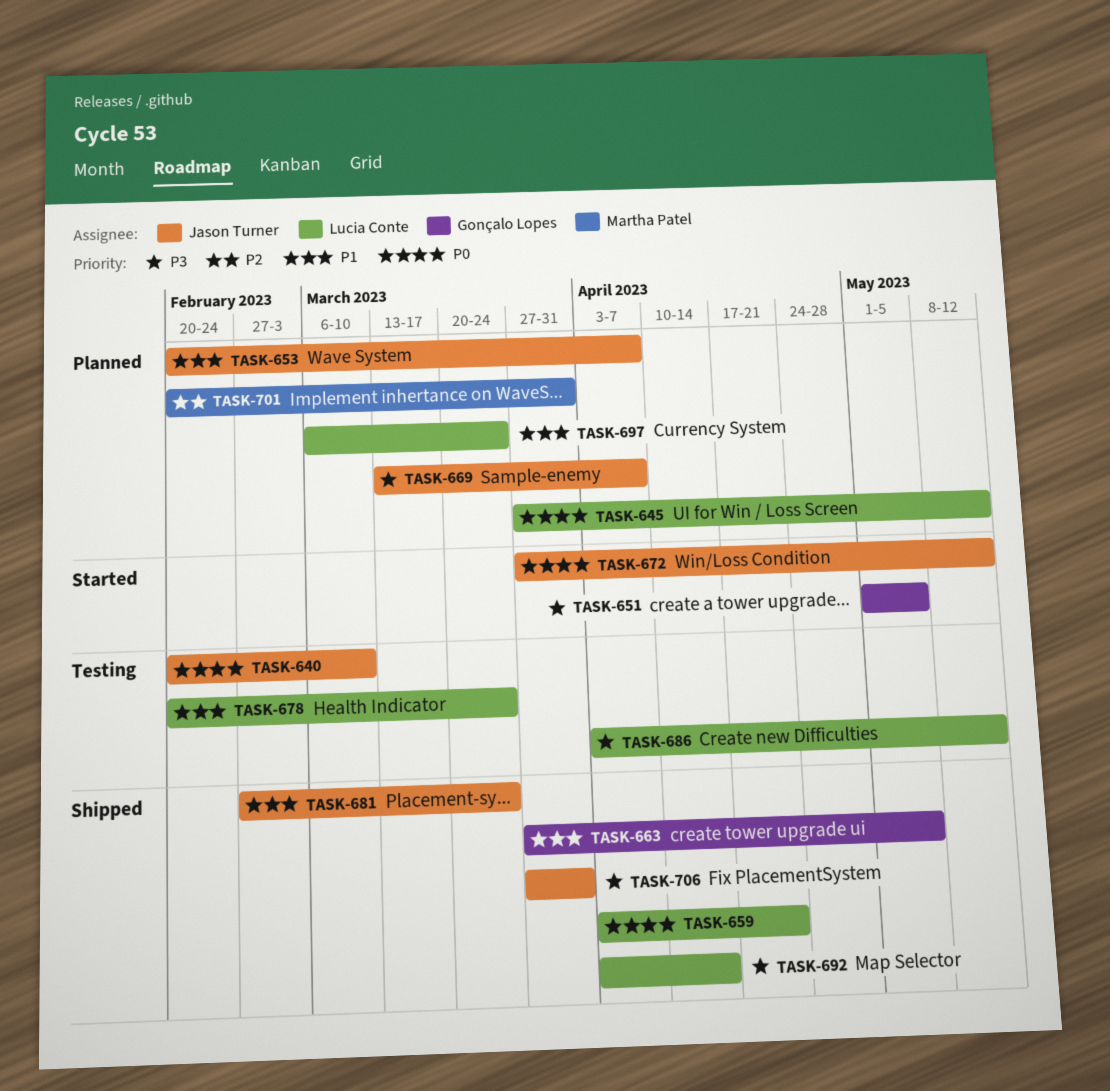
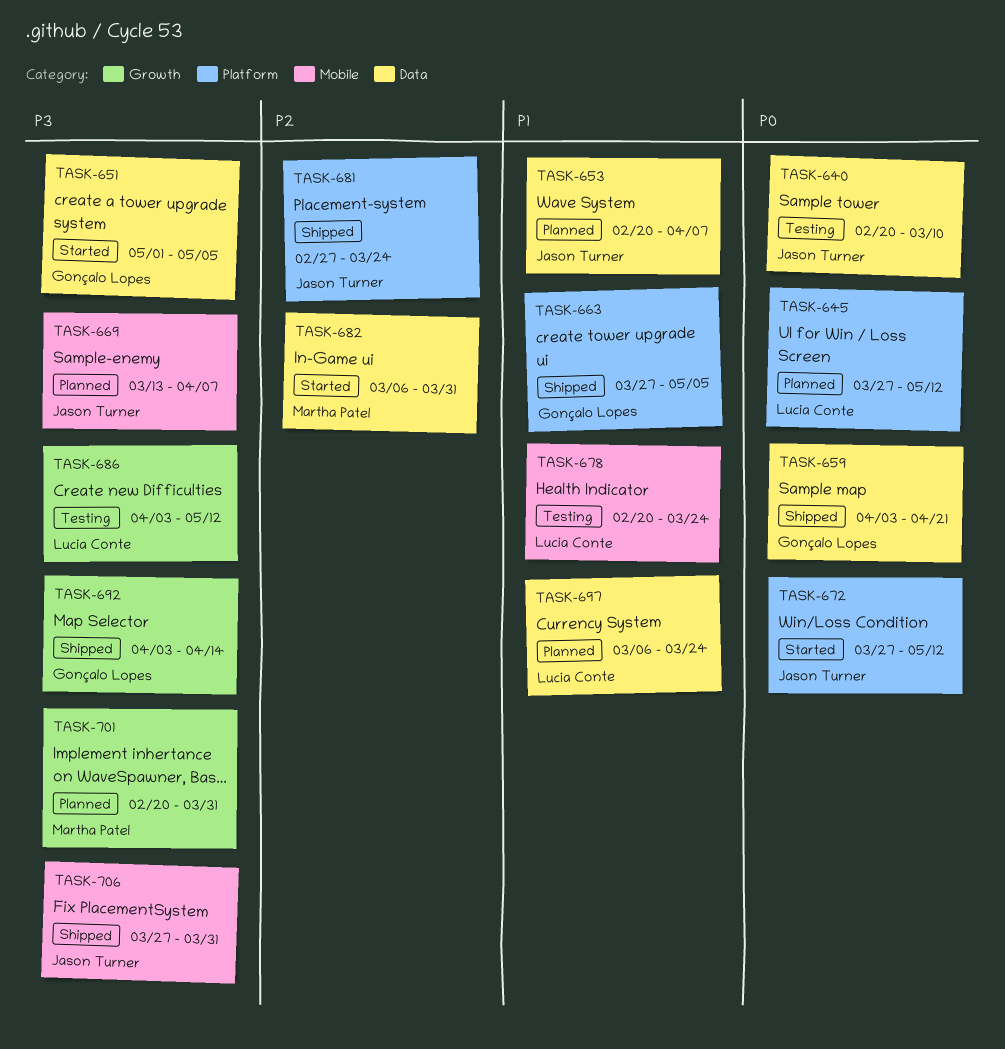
TASK-659, owner: Lucia Conte -> Gonçalo Lopes
TASK-681, priority: P1 -> P2
TASK-682: none -> present
TASK-692, owner: Lucia Conte -> Gonçalo Lopes
TASK-701, priority: P2 -> P3

